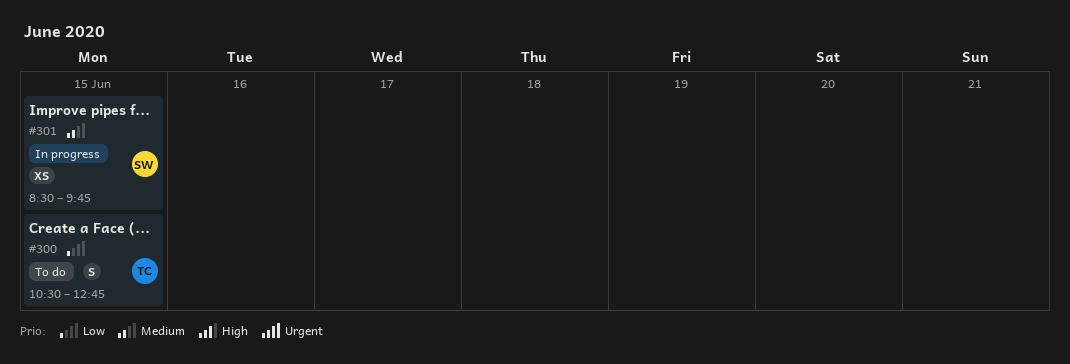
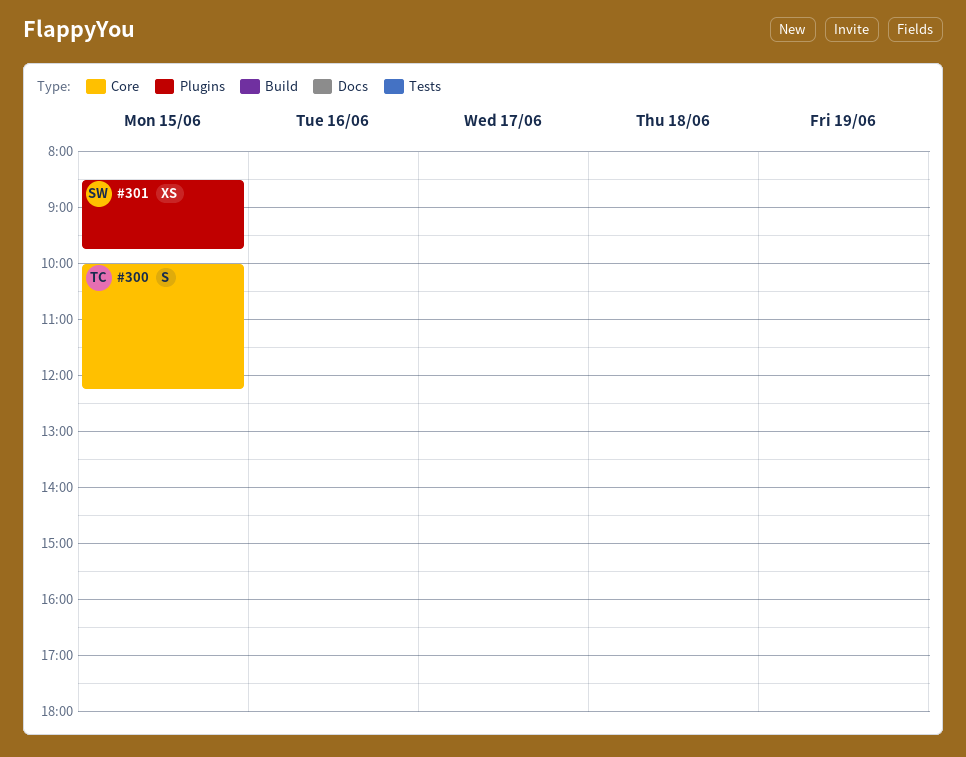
#300, begins: 10:30 -> 10:00
#300, ends: 12:45 -> 12:15

